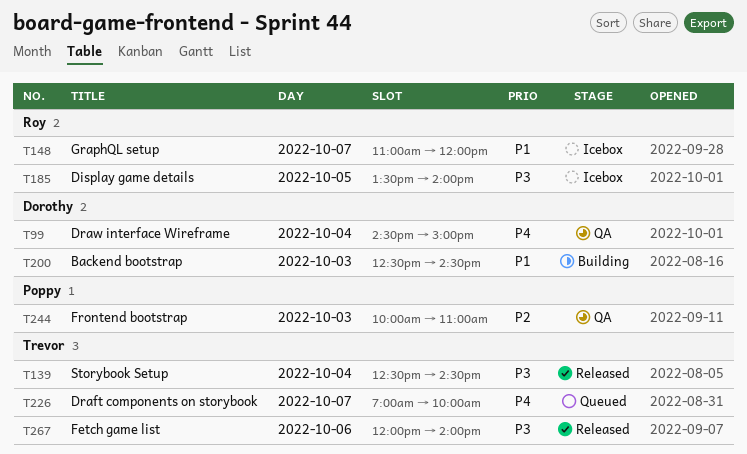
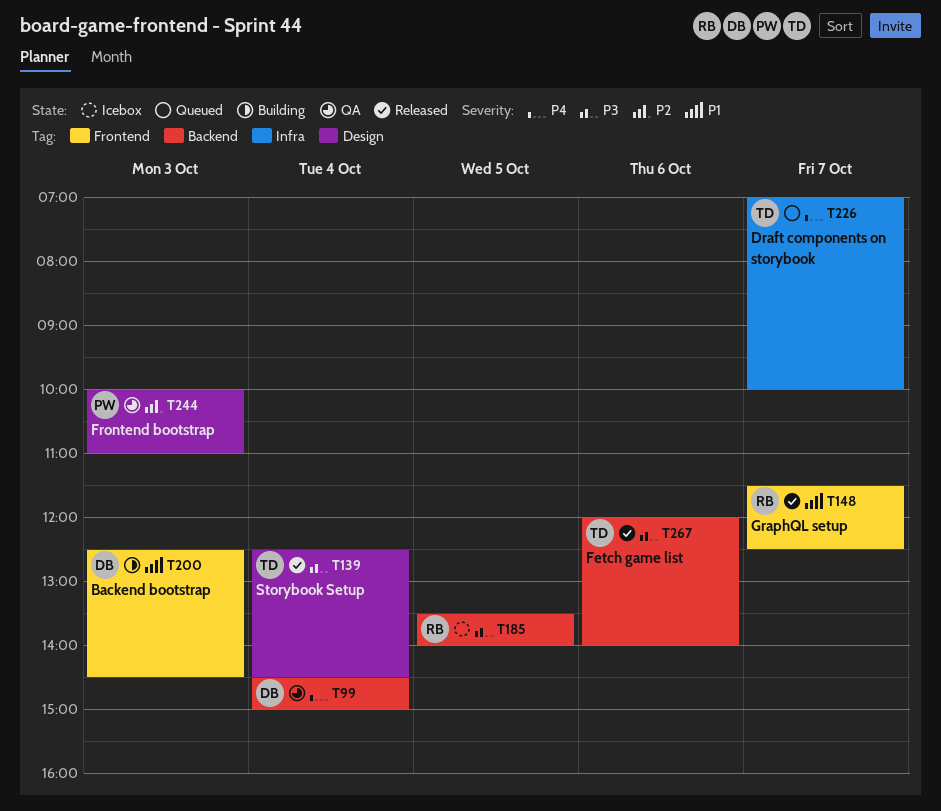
T148, status: Icebox -> Released
T148, begins: 11:00 -> 11:30
T148, ends: 12:00 -> 12:30

